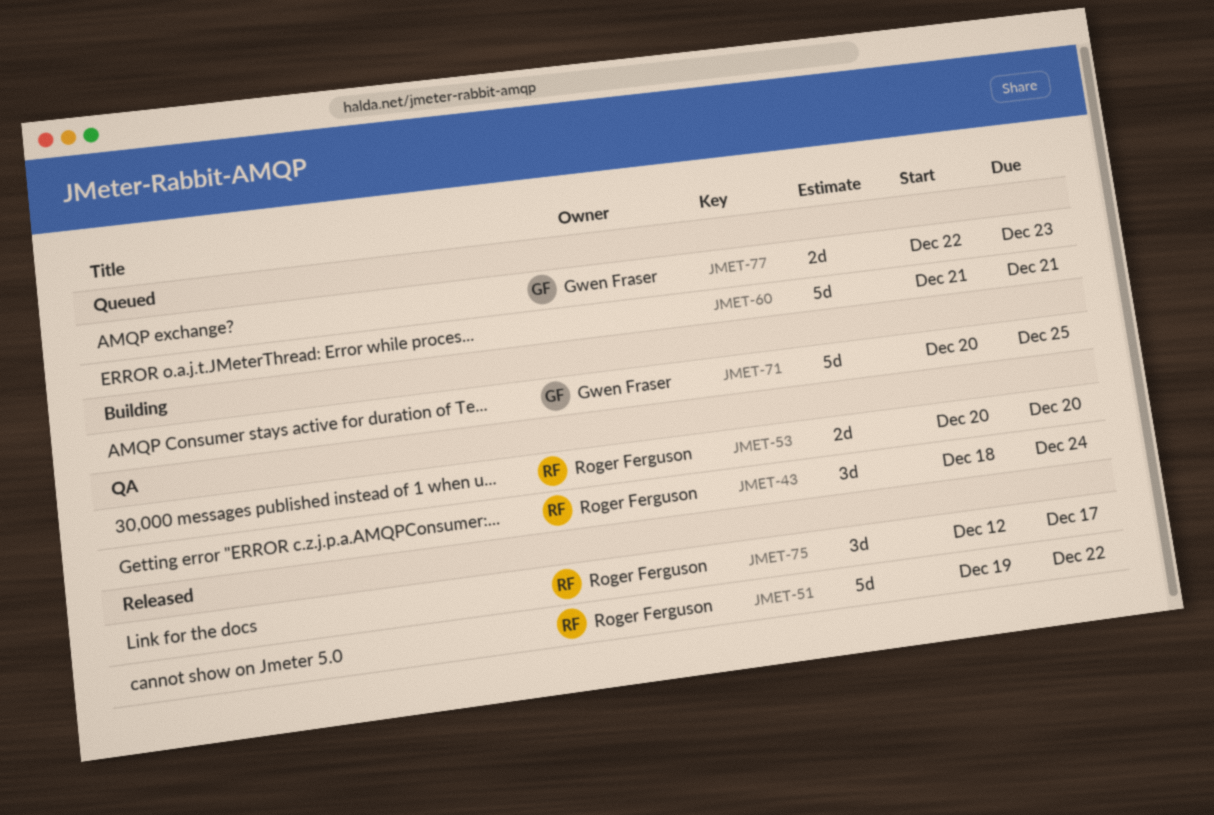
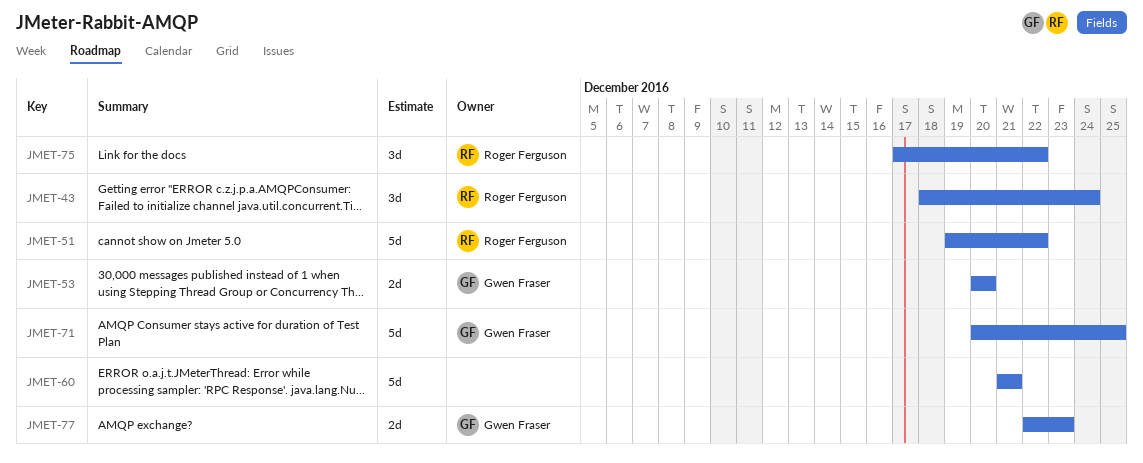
JMET-53, owner: Roger Ferguson -> Gwen Fraser
JMET-75, start: Dec 12 -> Dec 17
JMET-75, due: Dec 17 -> Dec 22

